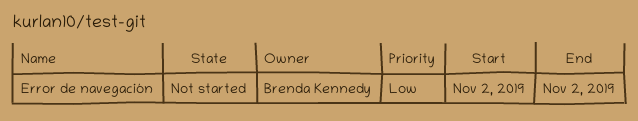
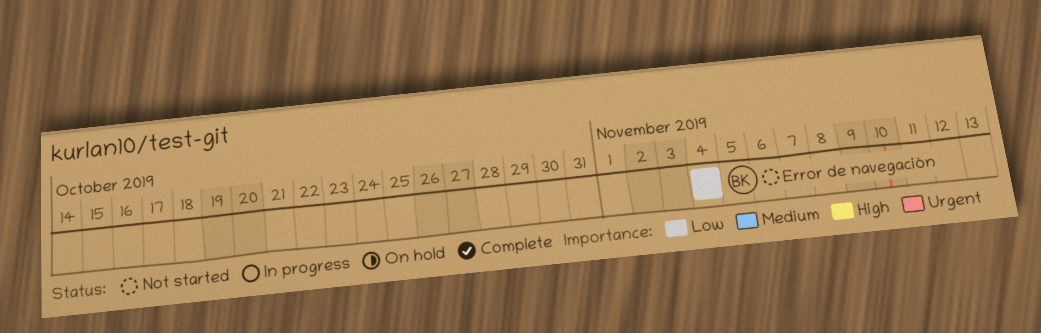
Error de navegación, start: Nov 2 -> Nov 4
Error de navegación, due: Nov 2 -> Nov 4

